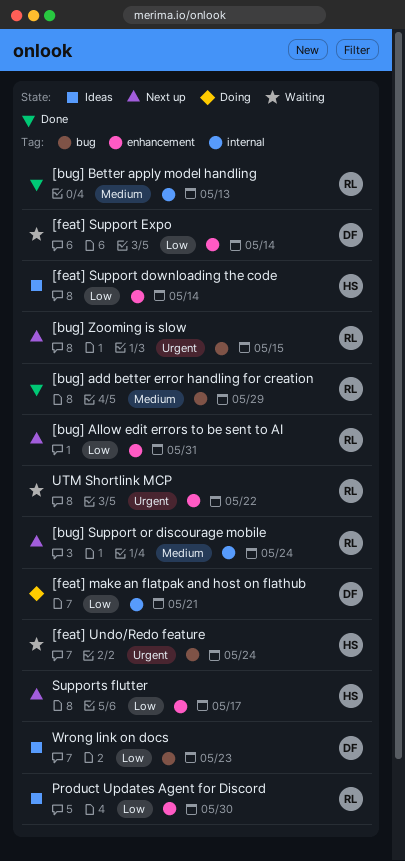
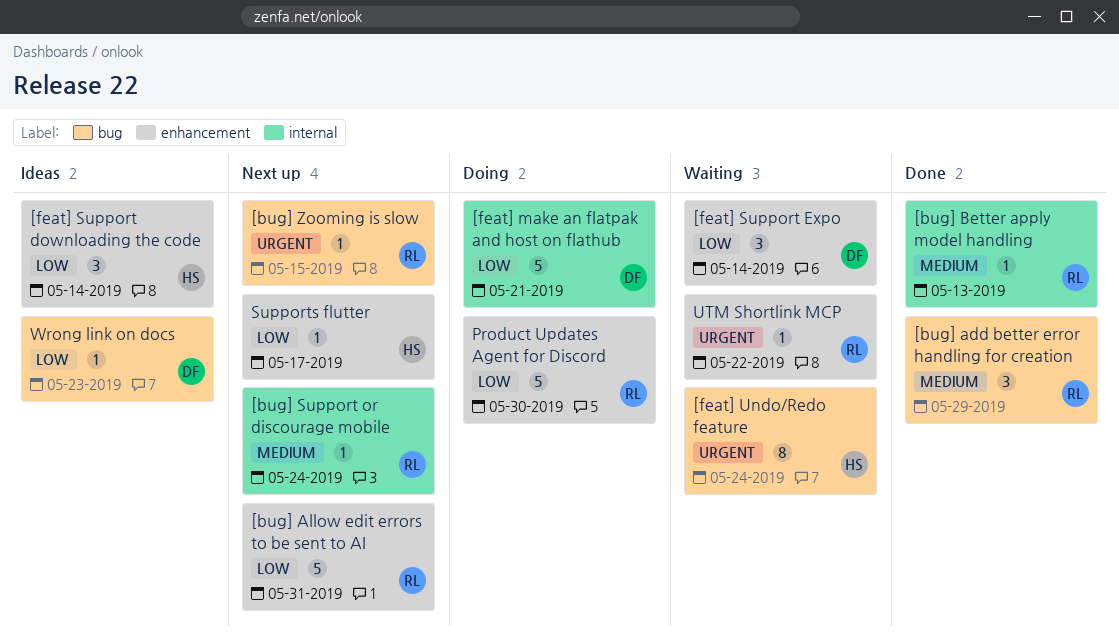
Product Updates Agent for Discord, status: Ideas -> Doing

